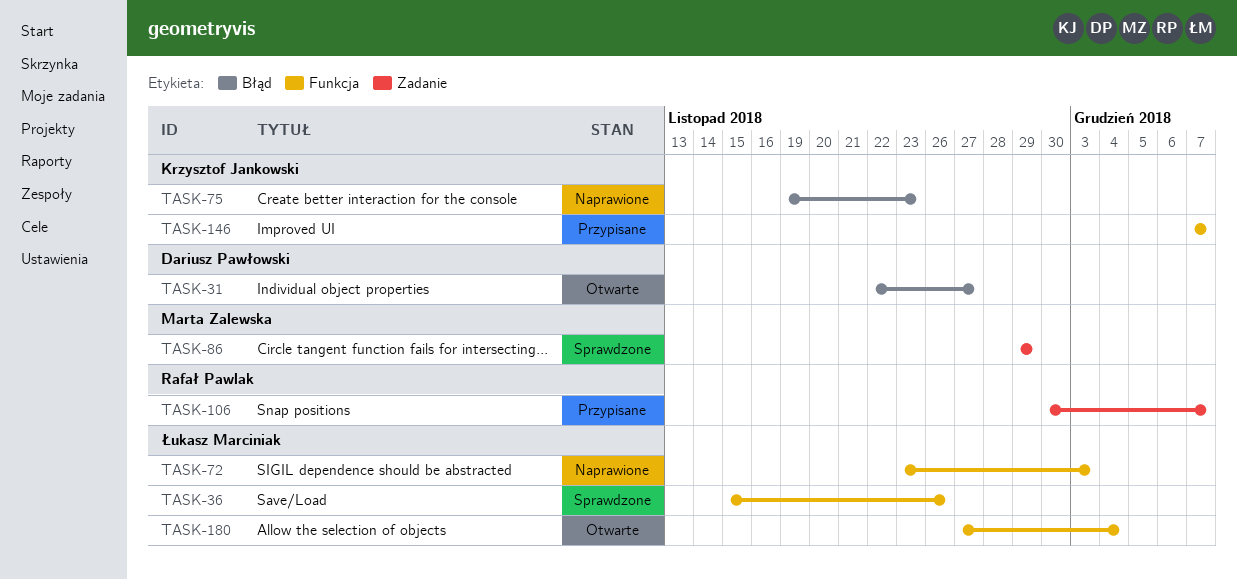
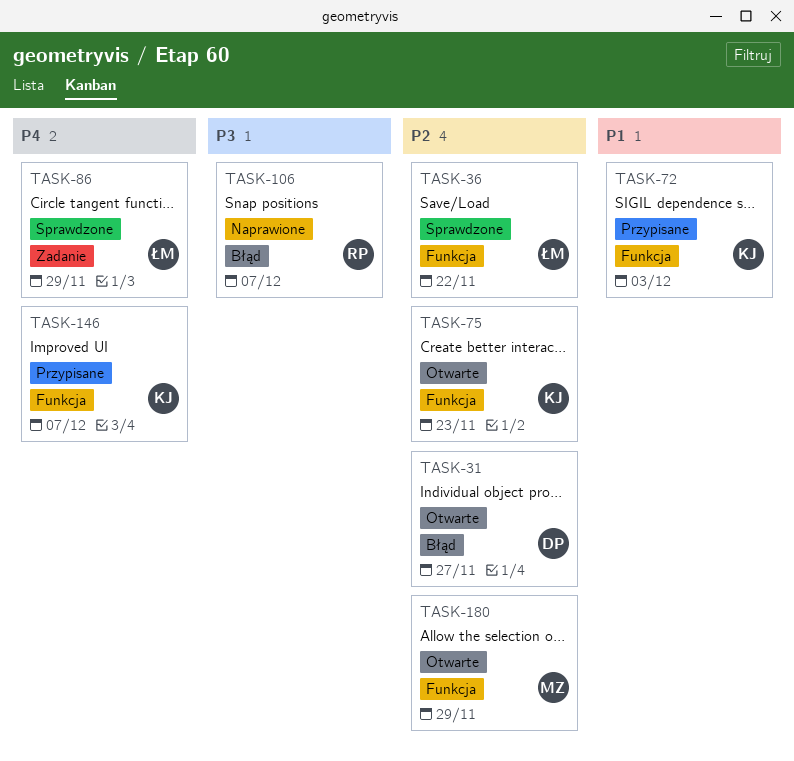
TASK-36, due: Nov 26 -> Nov 22
TASK-72, status: Naprawione -> Przypisane
TASK-72, owner: Łukasz Marciniak -> Krzysztof Jankowski
TASK-75, status: Naprawione -> Otwarte
TASK-75, label: Błąd -> Funkcja
TASK-86, owner: Marta Zalewska -> Łukasz Marciniak
TASK-106, status: Przypisane -> Naprawione
TASK-106, label: Zadanie -> Błąd
TASK-180, owner: Łukasz Marciniak -> Marta Zalewska
TASK-180, due: Dec 4 -> Nov 29

